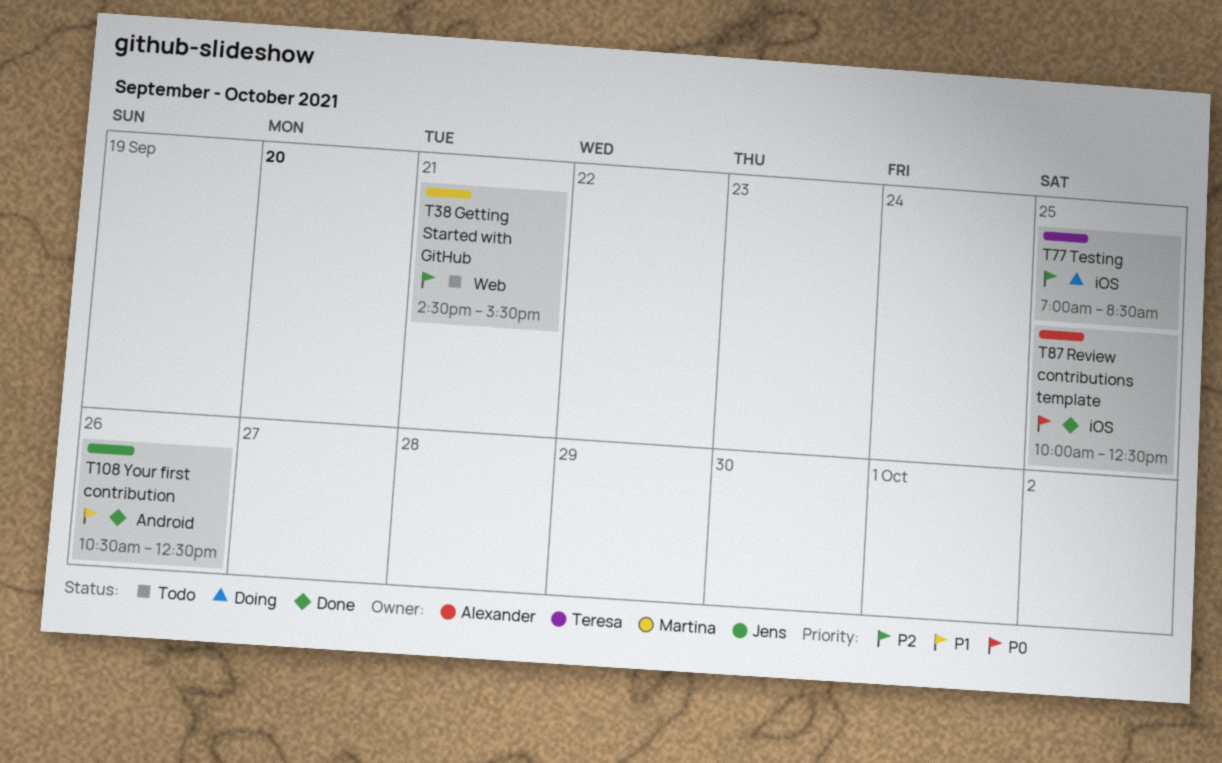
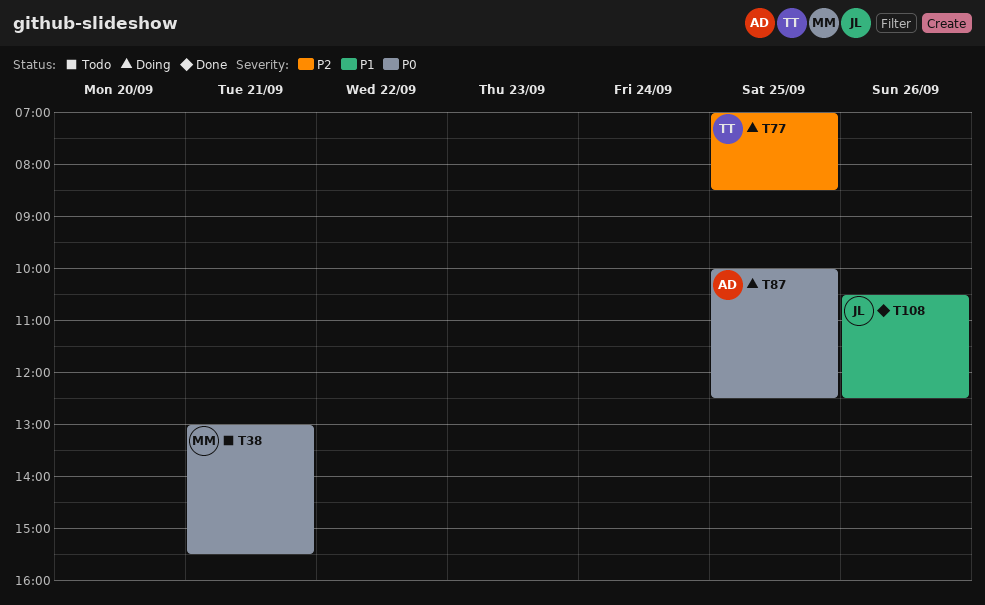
T38, priority: P2 -> P0
T38, begins: 14:30 -> 13:00
T87, status: Done -> Doing

